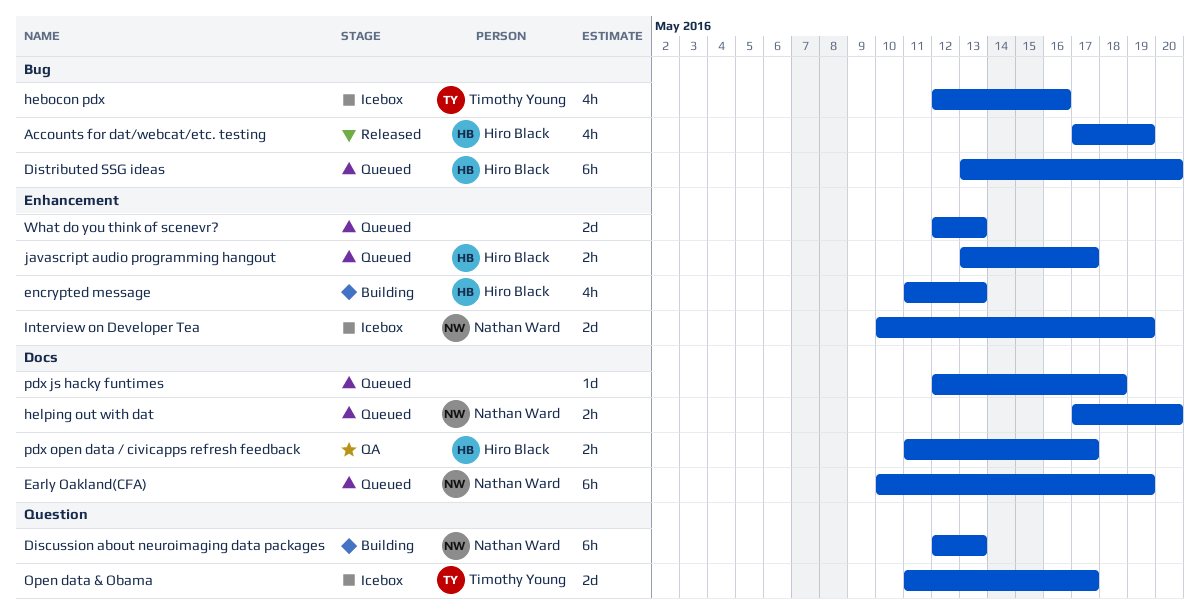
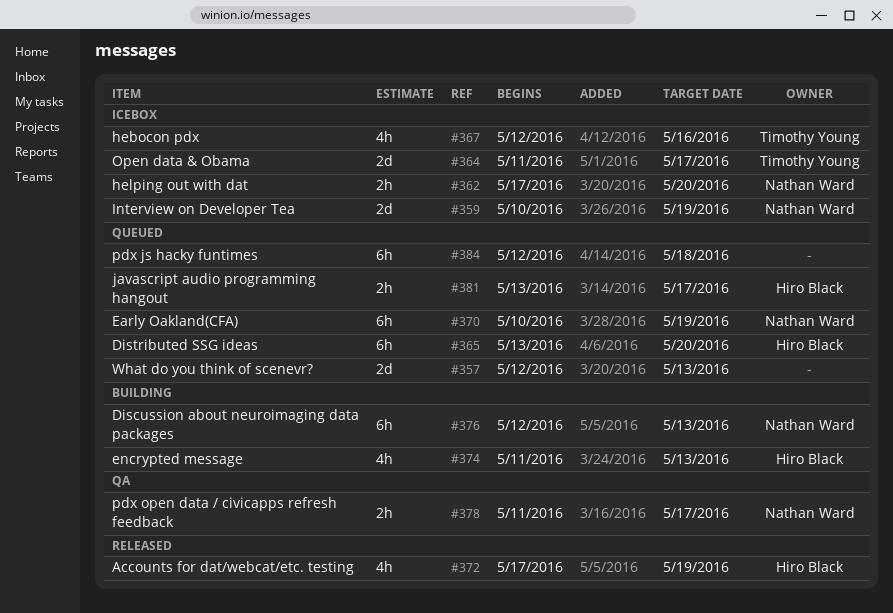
helping out with dat, status: Queued -> Icebox
pdx js hacky funtimes, estimate: 1d -> 6h
pdx open data / civicapps refresh feedback, owner: Hiro Black -> Nathan Ward

